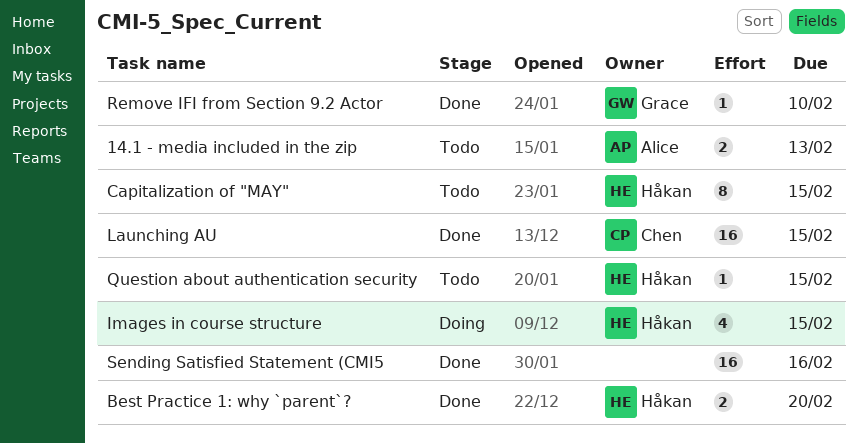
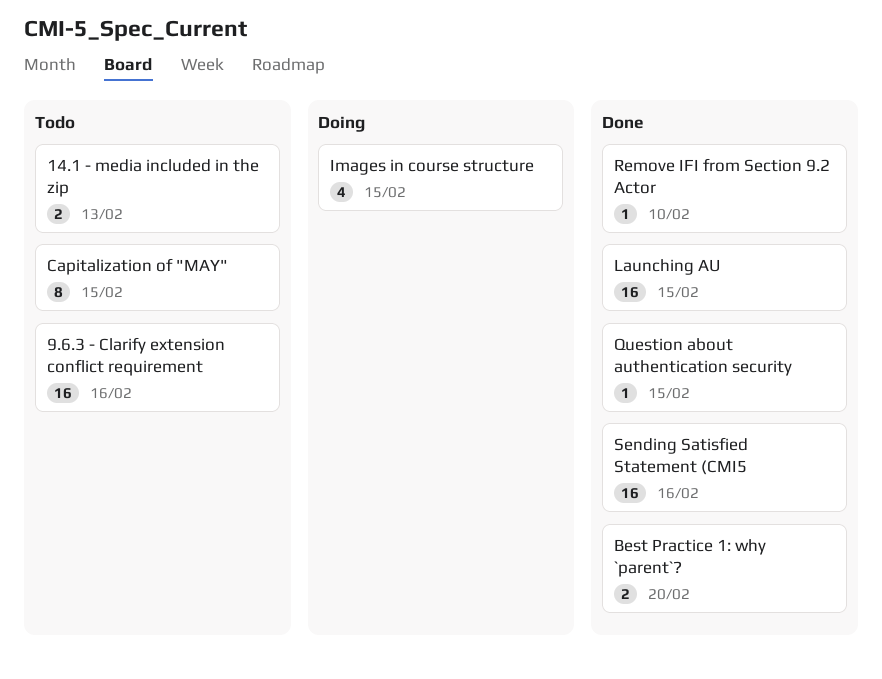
9.6.3 - Clarify extension conflict requirement: none -> present
Question about authentication security, status: Todo -> Done

